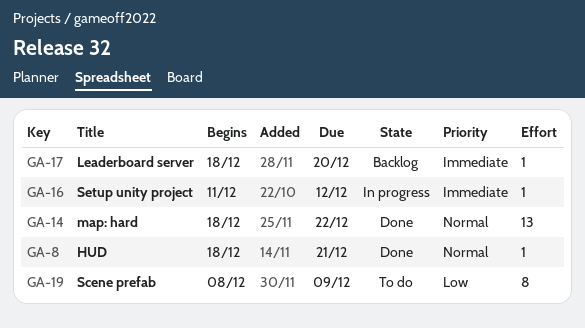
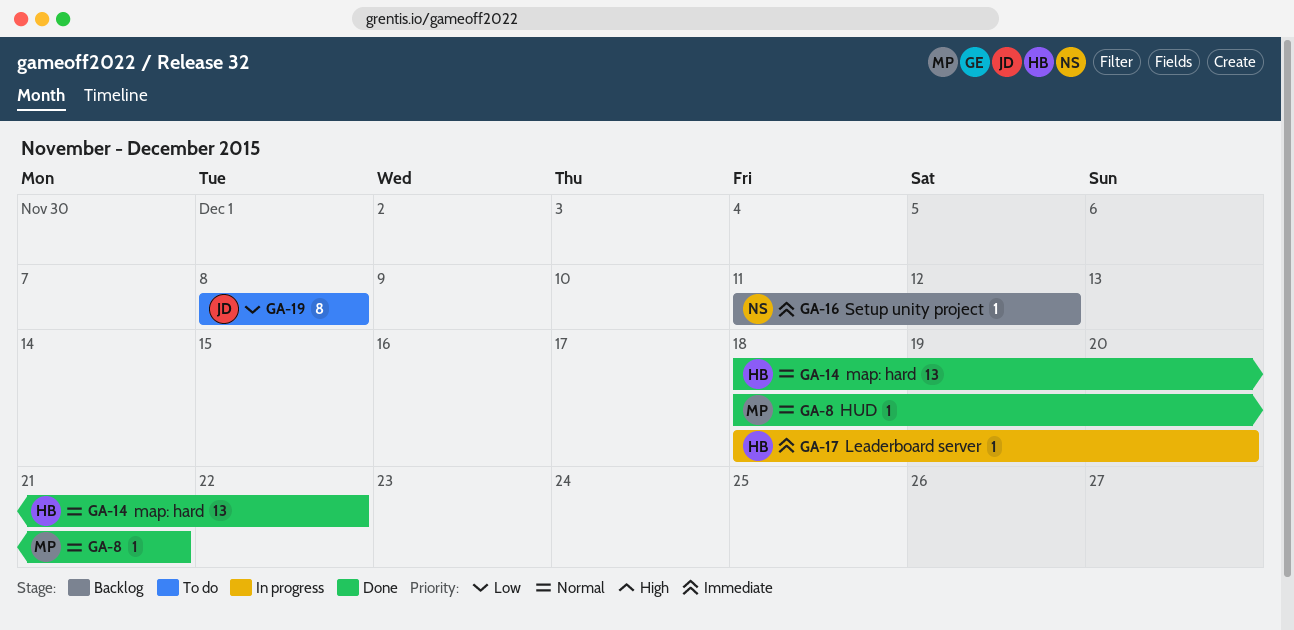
GA-16, status: In progress -> Backlog
GA-17, status: Backlog -> In progress
GA-19, due: Dec 9 -> Dec 8

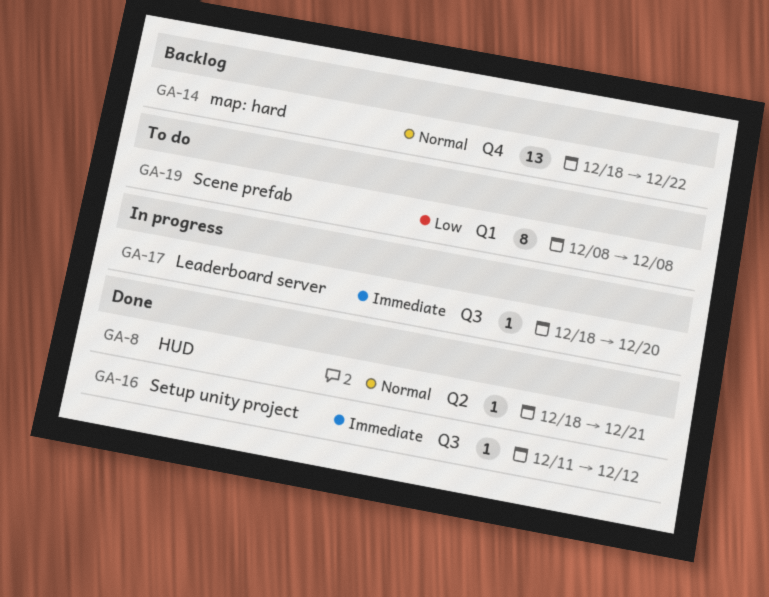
GA-14, status: Done -> Backlog
GA-16, status: Backlog -> Done

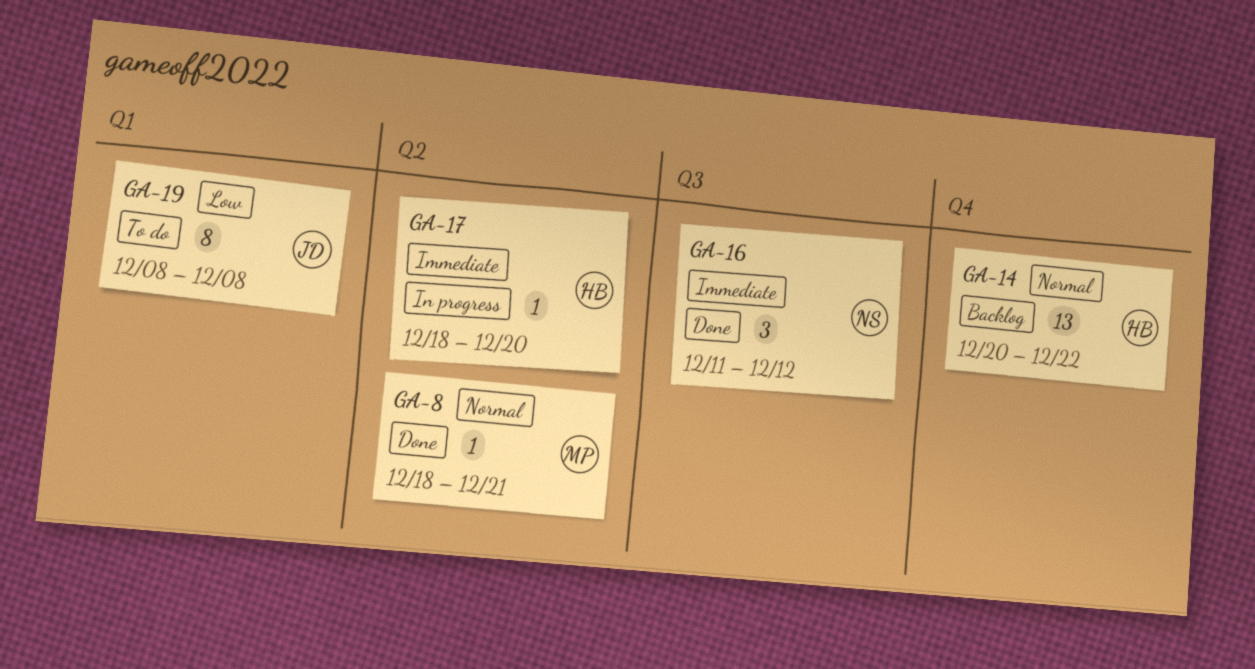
GA-14, start: Dec 18 -> Dec 20
GA-16, estimate: 1 -> 3
GA-17, label: Q3 -> Q2

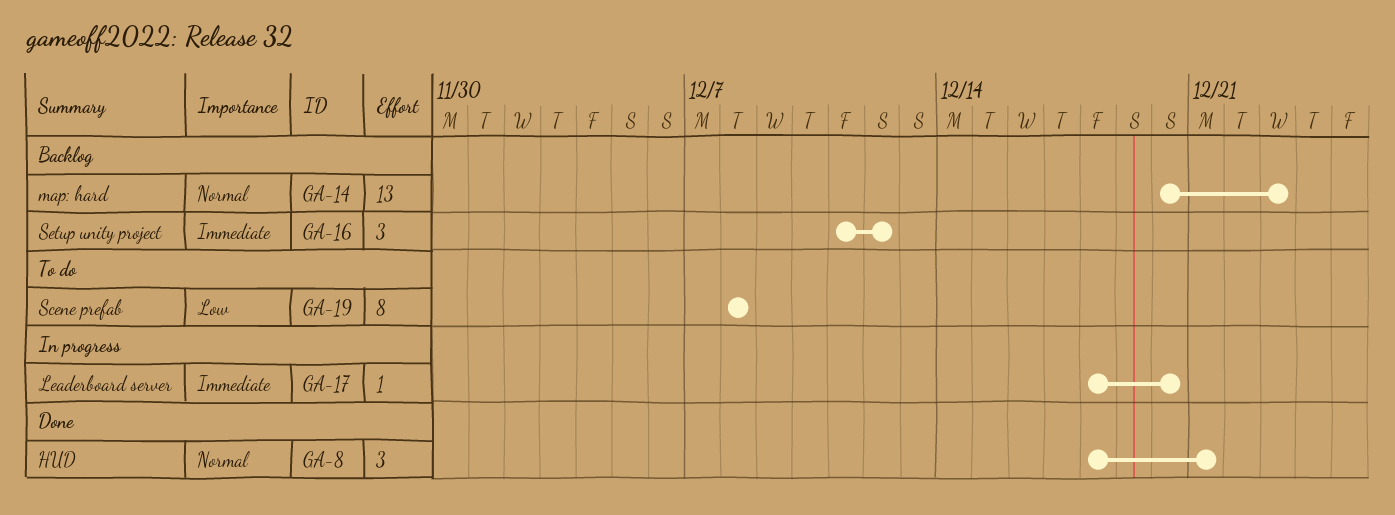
GA-8, estimate: 1 -> 3
GA-14, due: Dec 22 -> Dec 23
GA-16, status: Done -> Backlog

